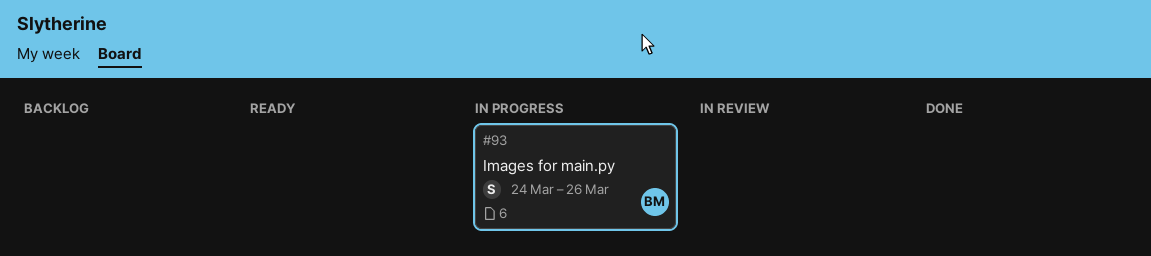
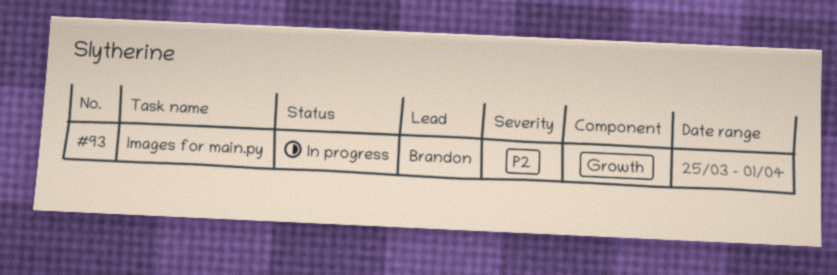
#93, start: Mar 24 -> Mar 25
#93, due: Mar 26 -> Apr 1

